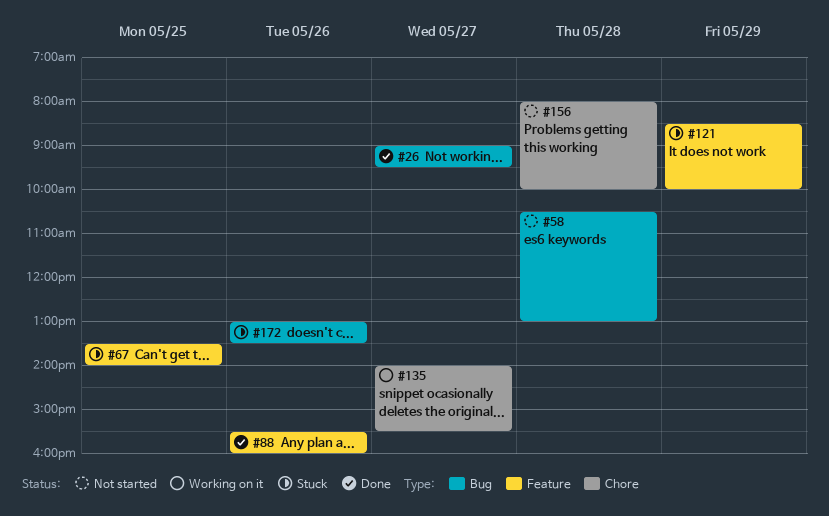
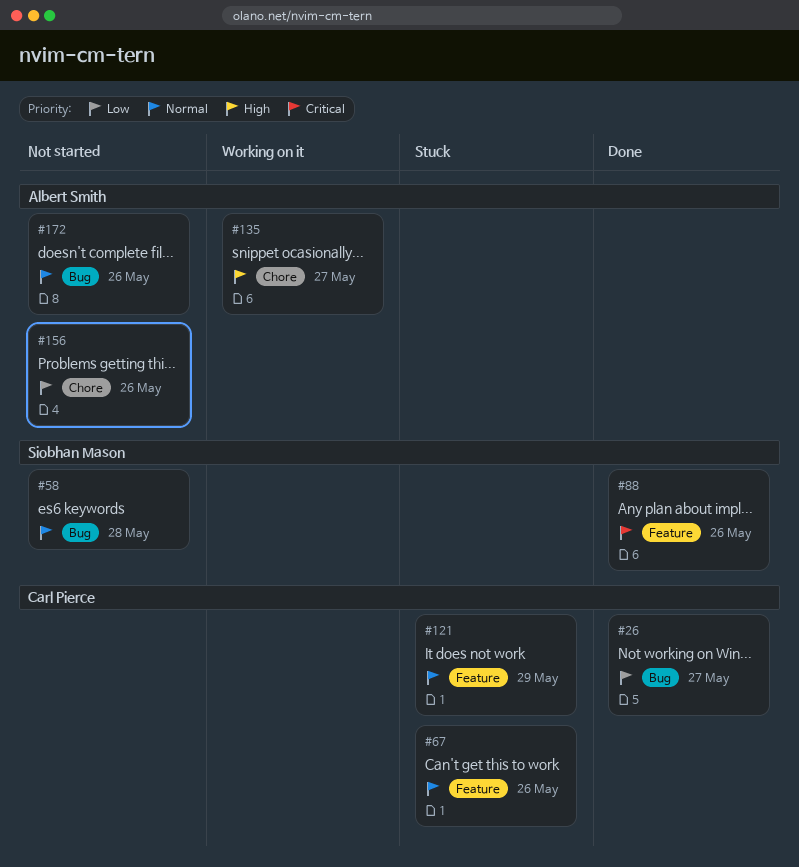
#67, day: May 25 -> May 26
#156, day: May 28 -> May 26
#172, status: Stuck -> Not started

